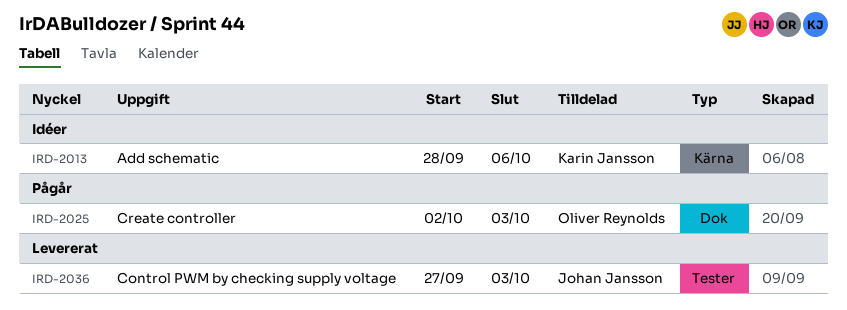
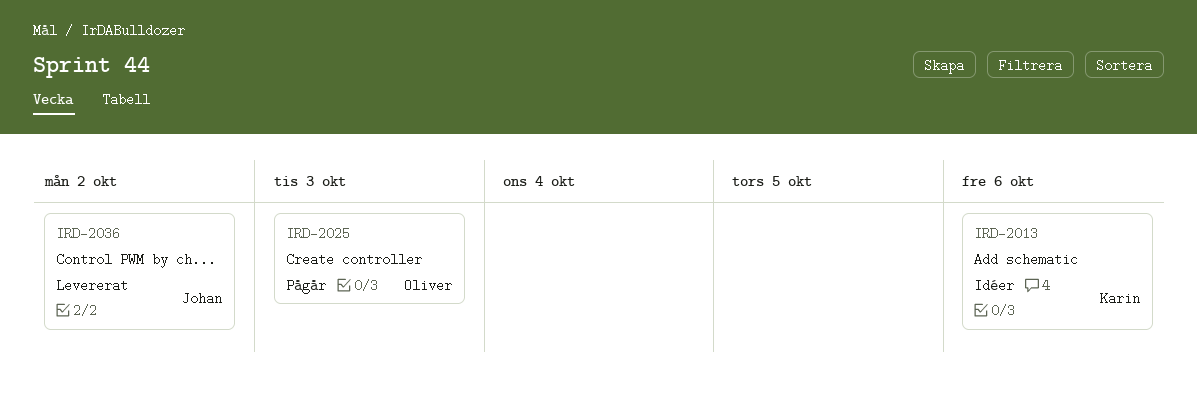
IRD-2036, due: Oct 3 -> Oct 2

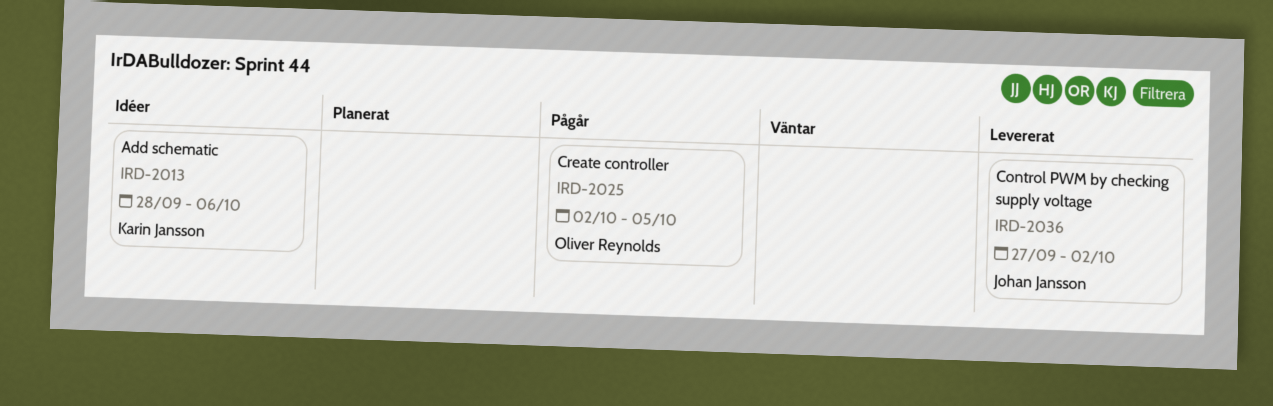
IRD-2025, due: Oct 3 -> Oct 5

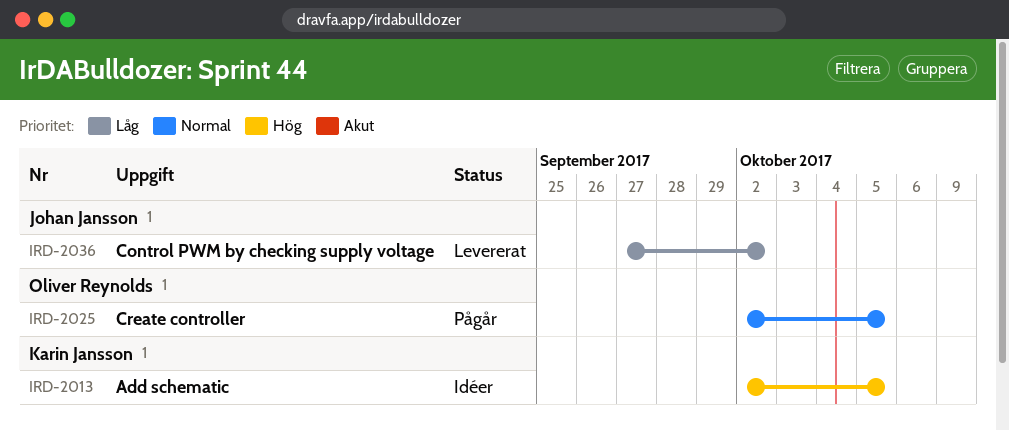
IRD-2013, start: Sep 28 -> Oct 2
IRD-2013, due: Oct 6 -> Oct 5

